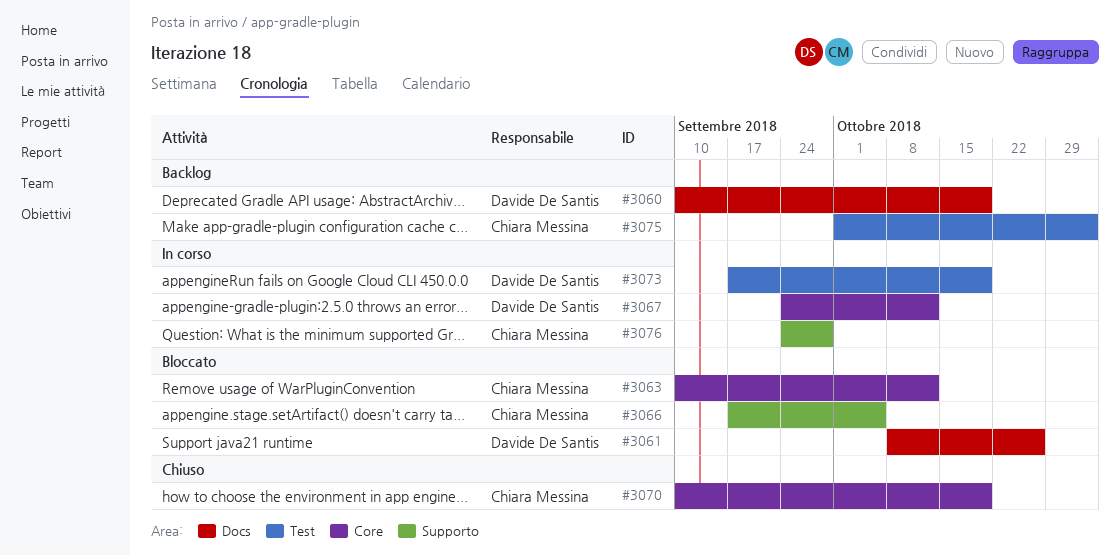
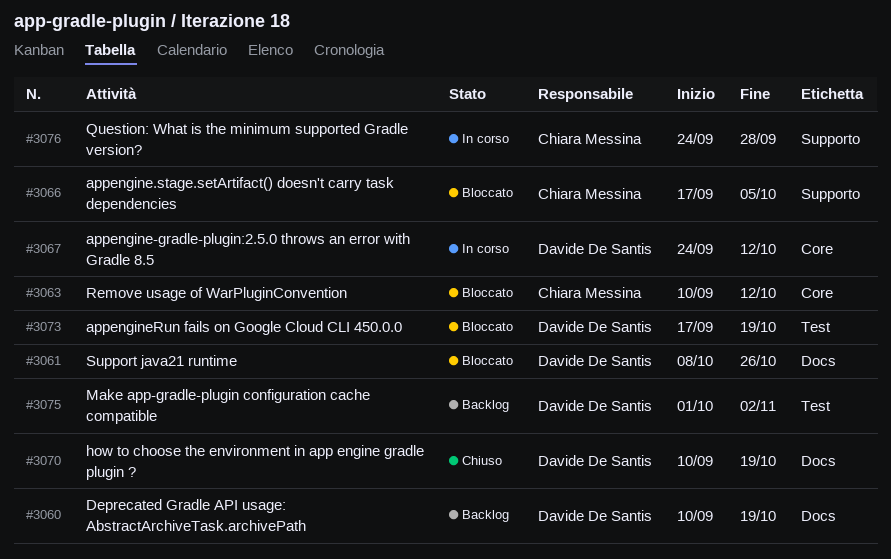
#3070, owner: Chiara Messina -> Davide De Santis
#3070, label: Core -> Docs
#3073, status: In corso -> Bloccato
#3075, owner: Chiara Messina -> Davide De Santis

